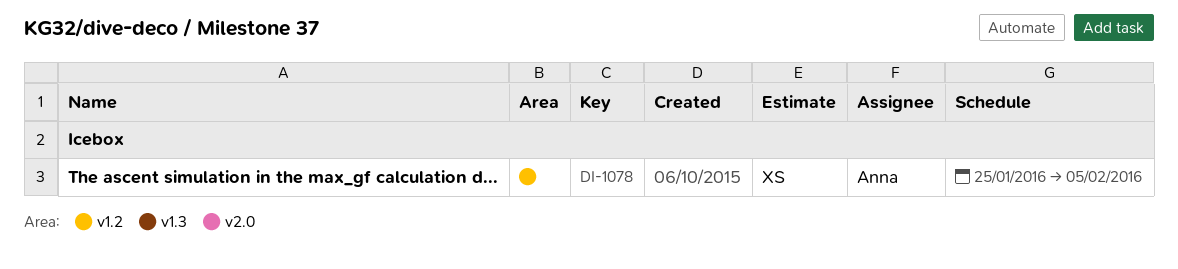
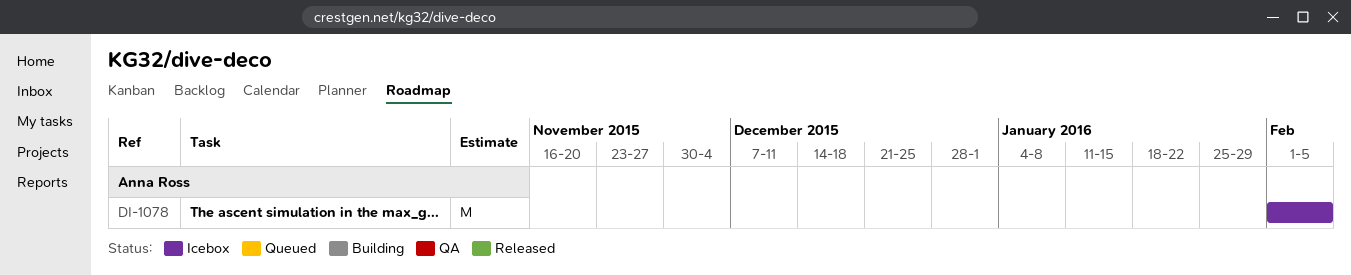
DI-1078, estimate: XS -> M
DI-1078, start: Jan 25 -> Feb 1

